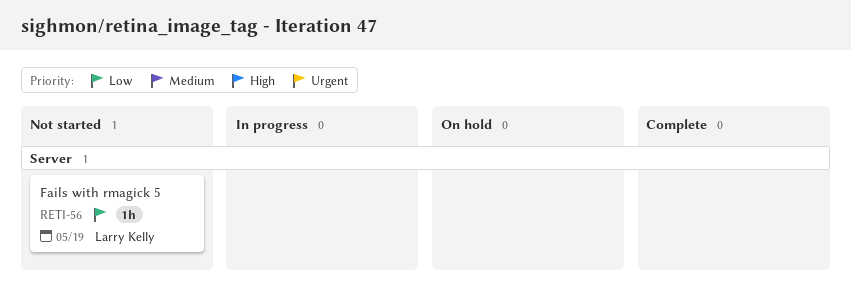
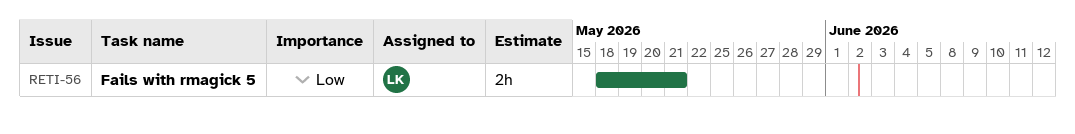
RETI-56, estimate: 1h -> 2h
RETI-56, due: May 19 -> May 21

